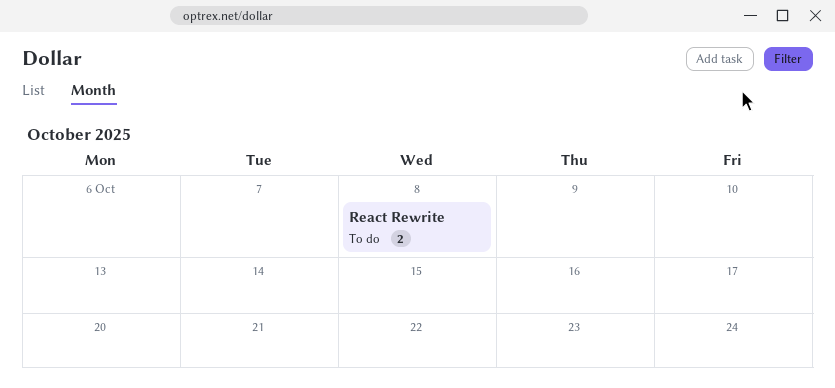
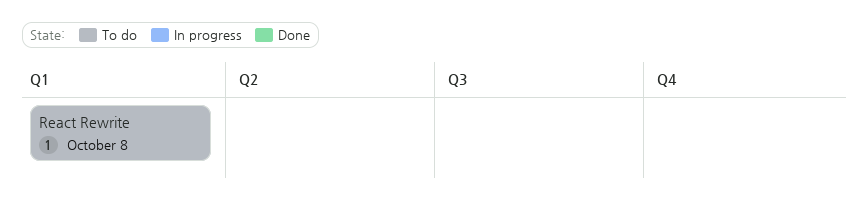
React Rewrite, estimate: 2 -> 1

